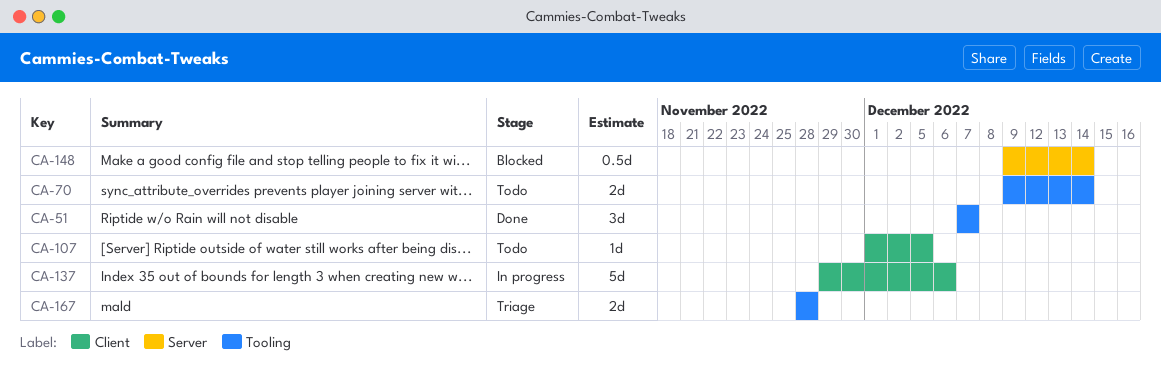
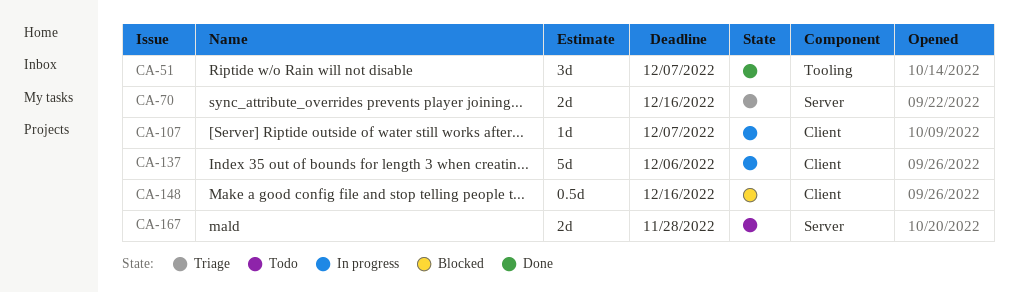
CA-70, status: Todo -> Triage
CA-70, label: Tooling -> Server
CA-70, due: Dec 14 -> Dec 16
CA-107, status: Todo -> In progress
CA-107, due: Dec 5 -> Dec 7
CA-148, label: Server -> Client
CA-148, due: Dec 14 -> Dec 16
CA-167, status: Triage -> Todo
CA-167, label: Tooling -> Server

